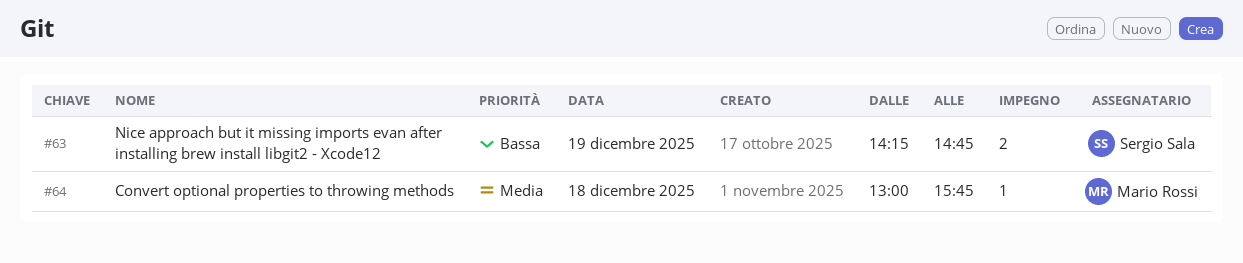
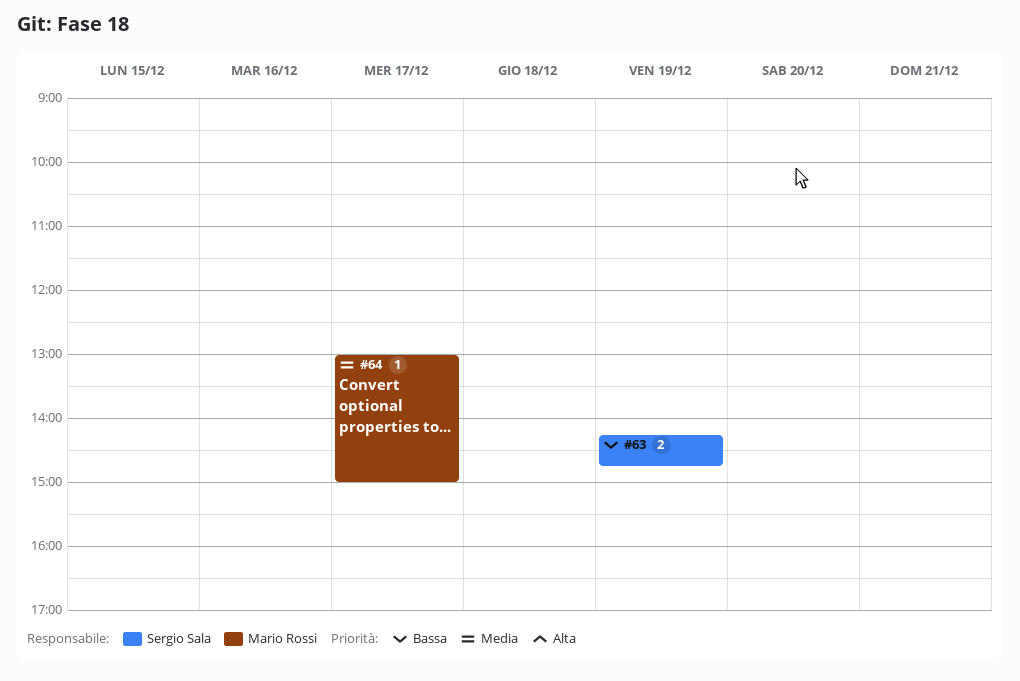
#64, day: Dec 18 -> Dec 17
#64, ends: 15:45 -> 15:00

